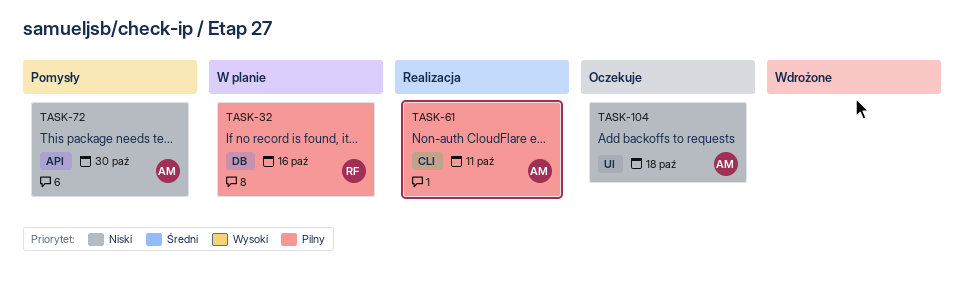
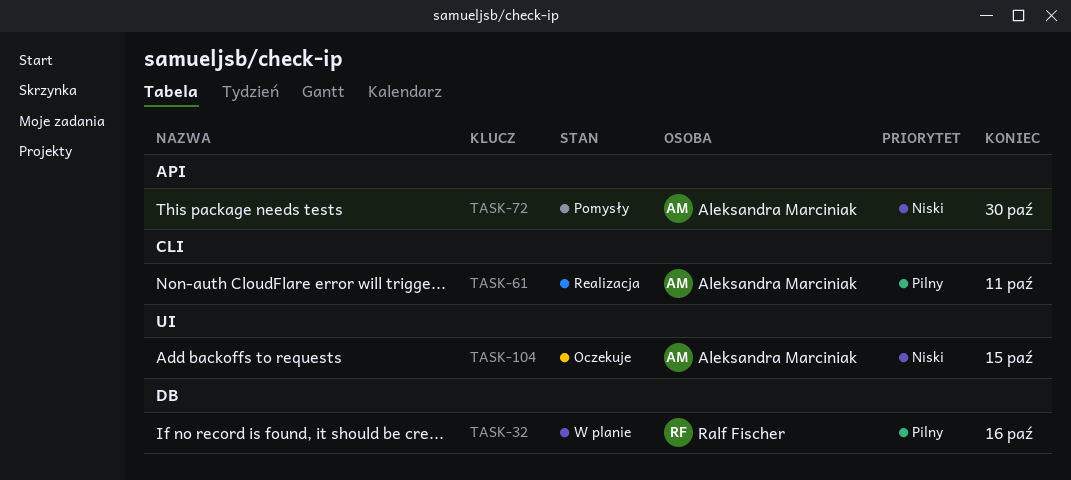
TASK-104, due: Oct 18 -> Oct 15

